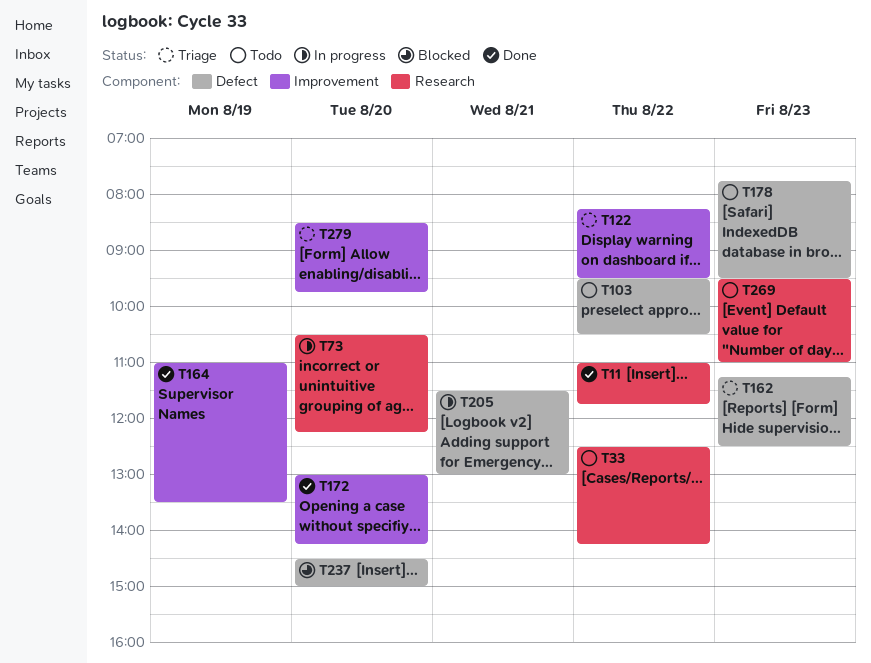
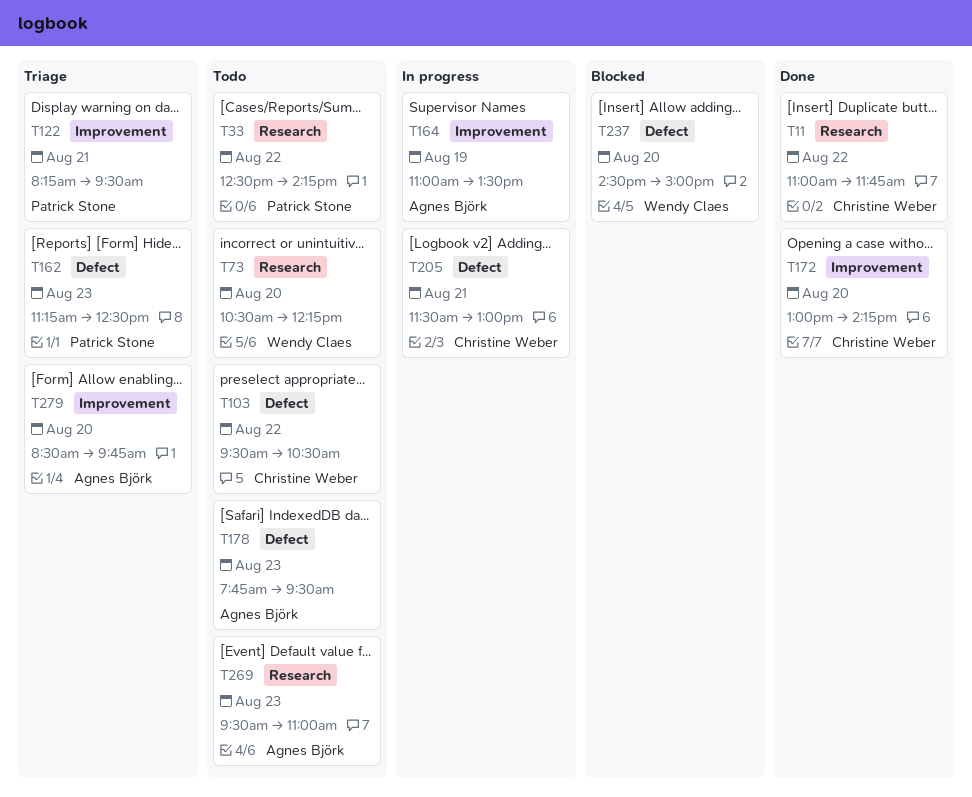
T73, status: In progress -> Todo
T122, day: Aug 22 -> Aug 21
T164, status: Done -> In progress

